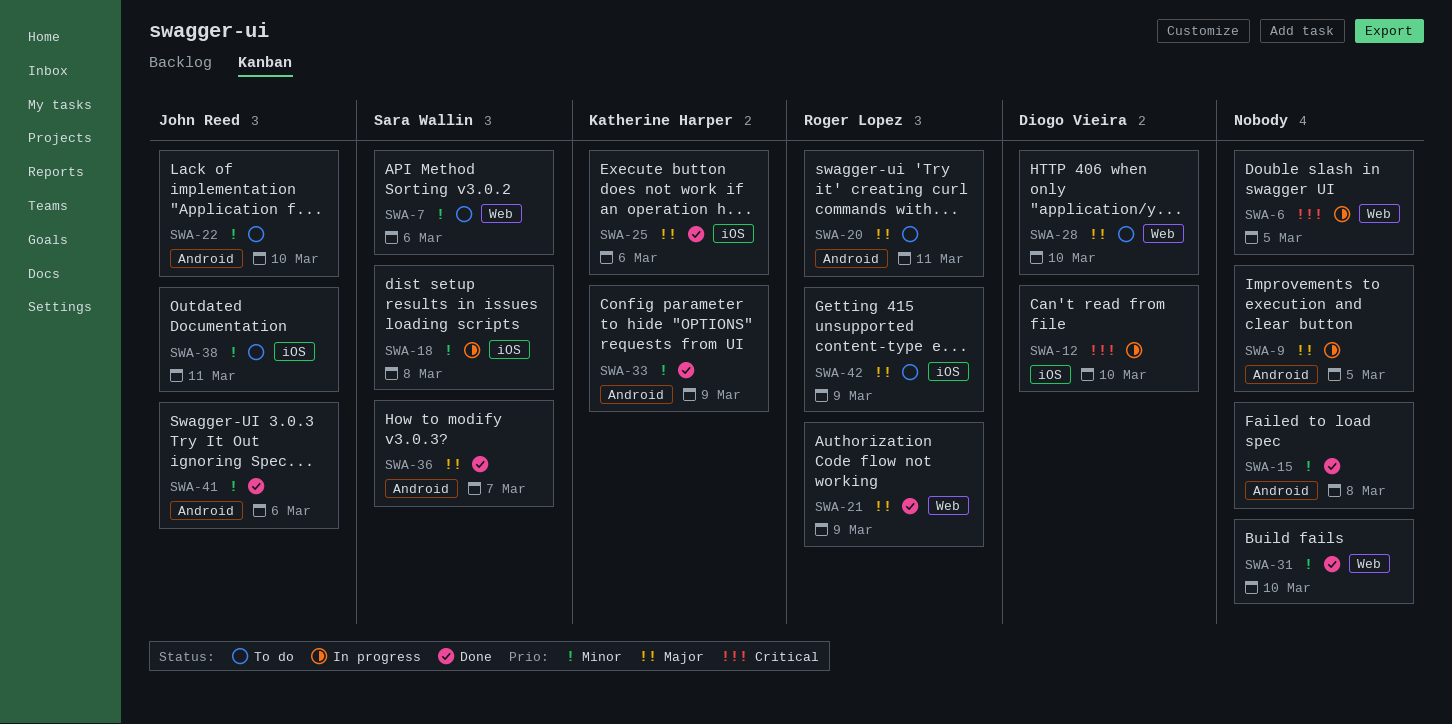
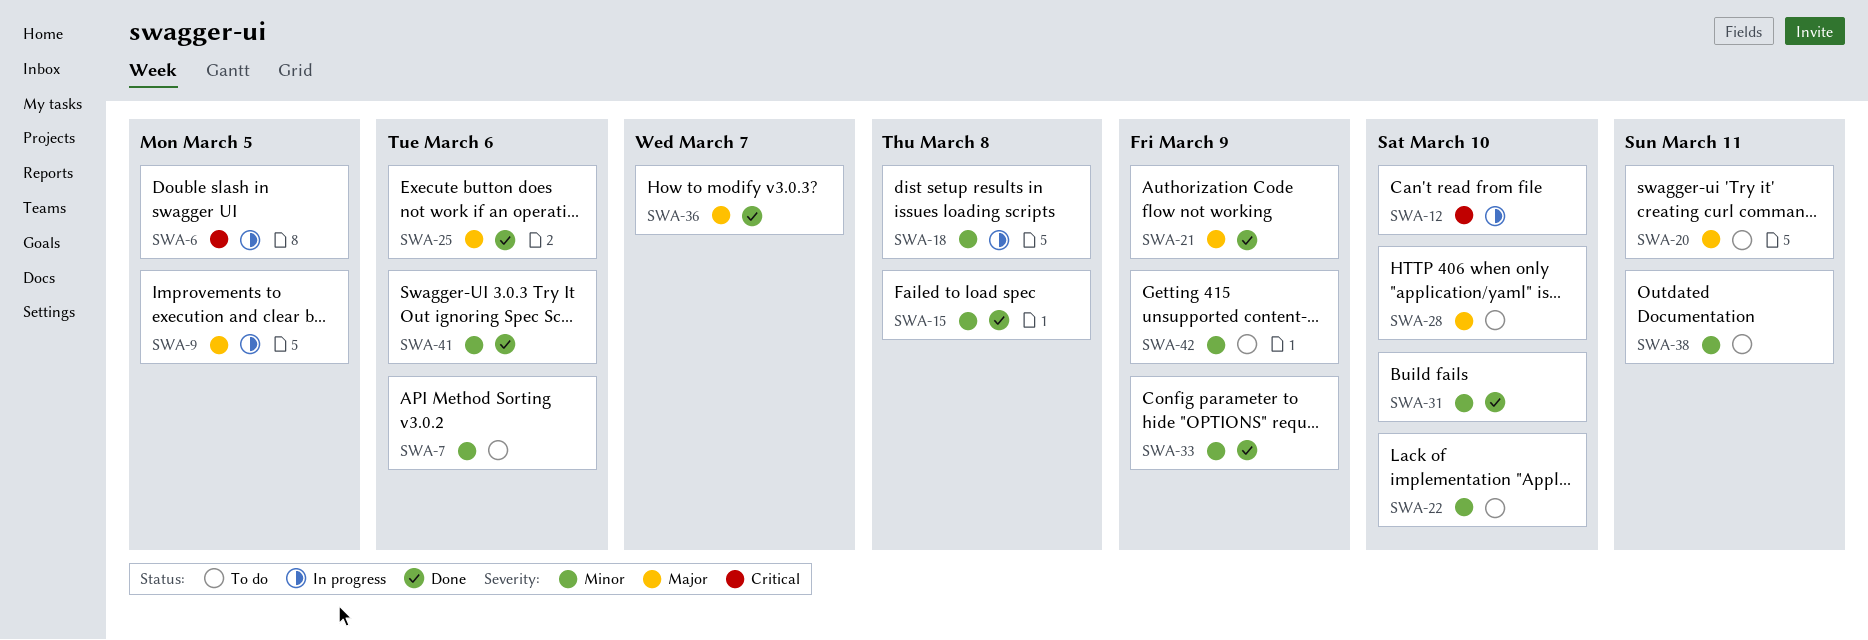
SWA-42, priority: Major -> Minor

